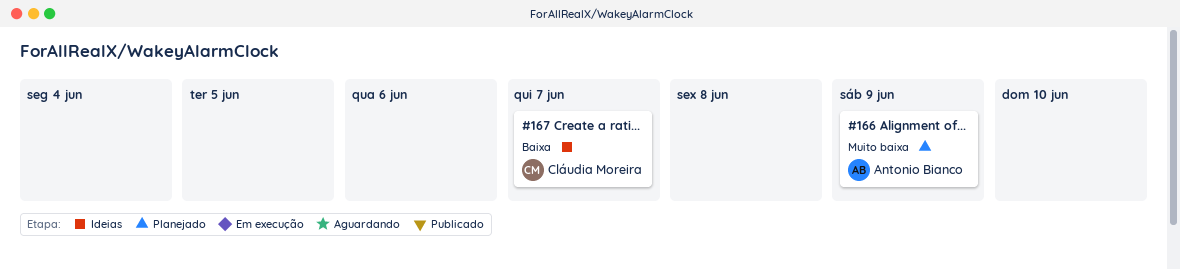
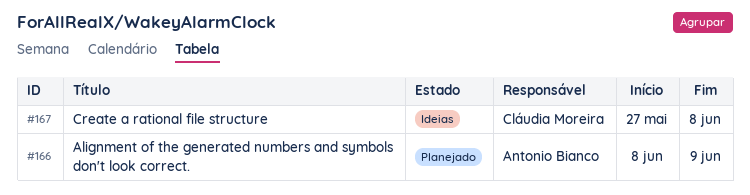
#167, due: Jun 7 -> Jun 8

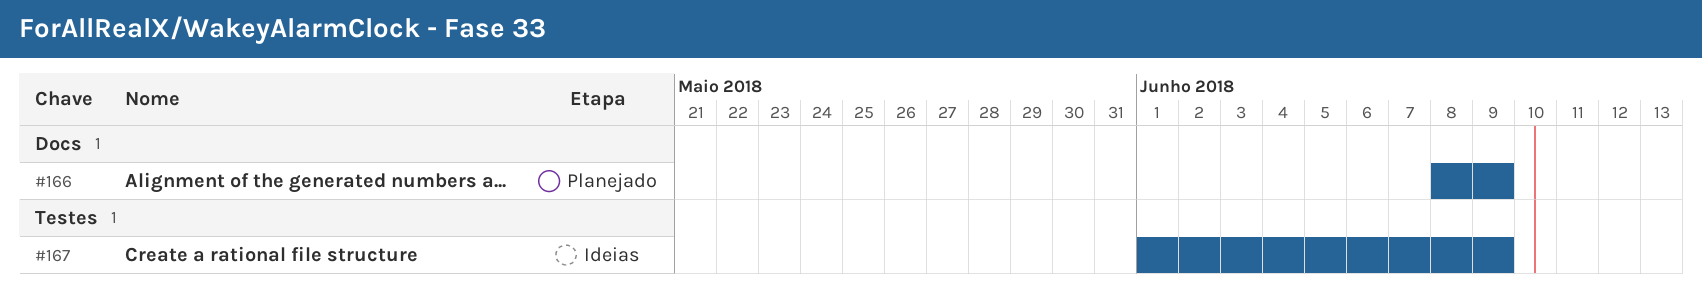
#167, start: May 27 -> Jun 1
#167, due: Jun 8 -> Jun 9

